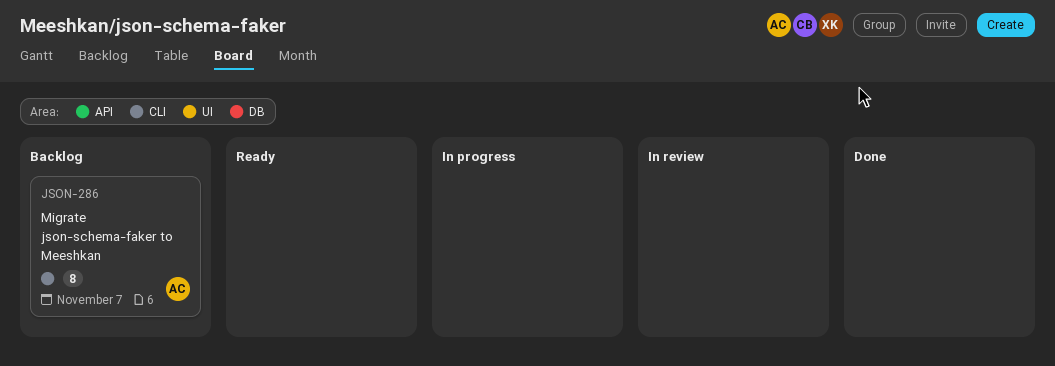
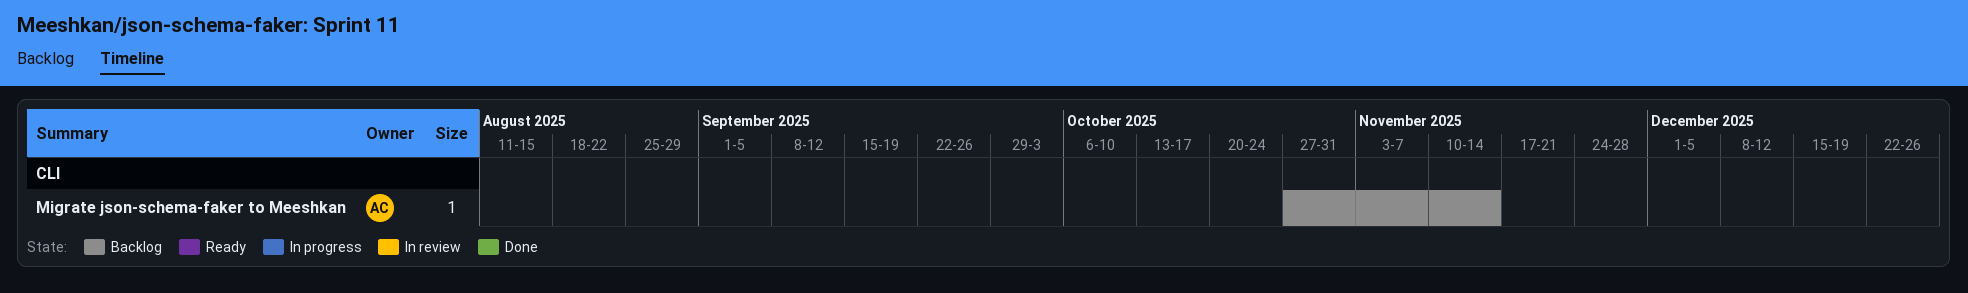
Migrate json-schema-faker to Meeshkan, estimate: 8 -> 1
Migrate json-schema-faker to Meeshkan, due: Nov 7 -> Nov 14

